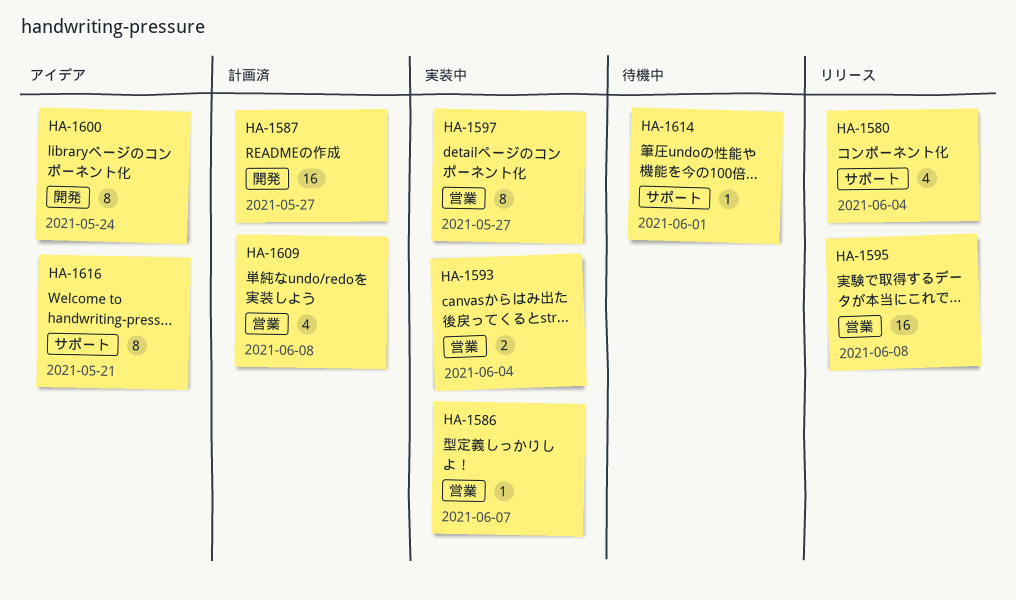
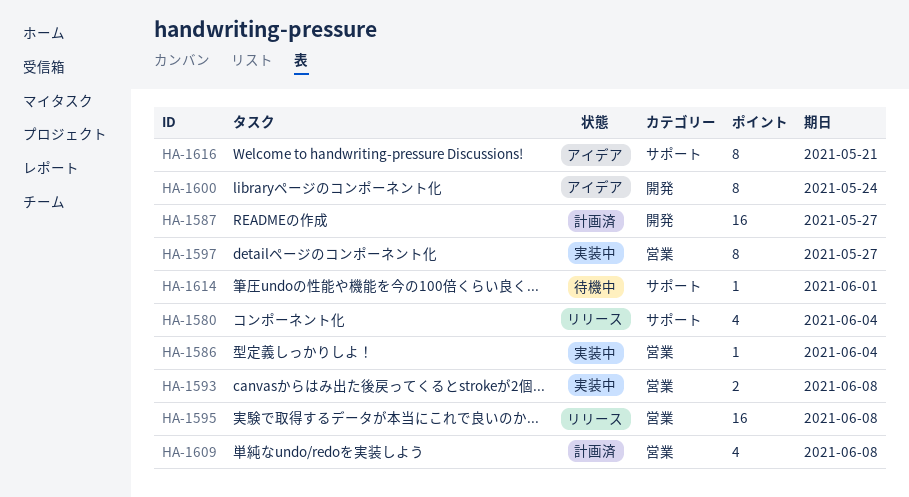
HA-1586, due: Jun 7 -> Jun 4
HA-1593, due: Jun 4 -> Jun 8

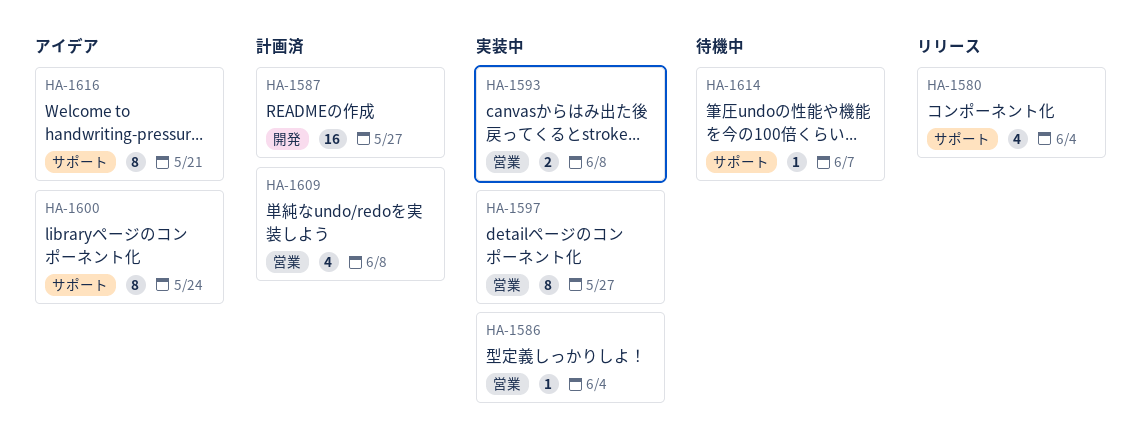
HA-1595: present -> none
HA-1600, label: 開発 -> サポート
HA-1614, due: Jun 1 -> Jun 7

